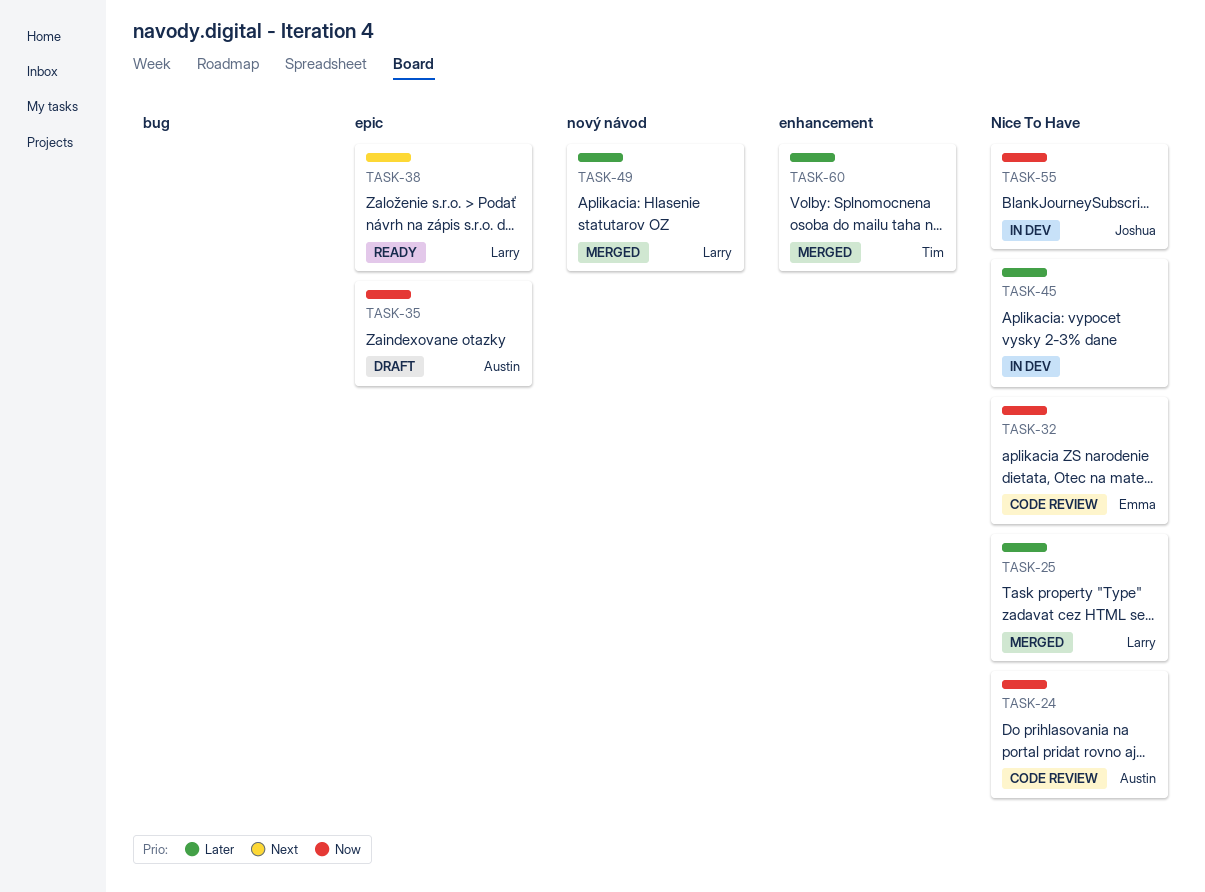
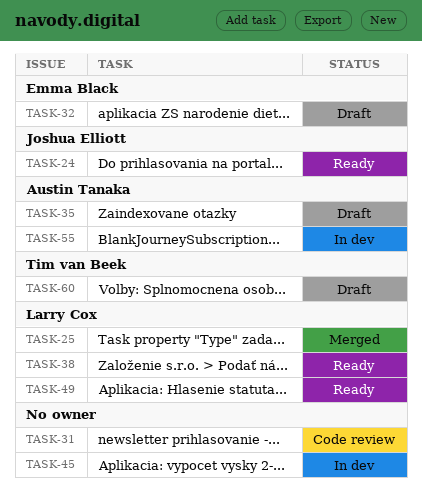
TASK-24, status: Code review -> Ready
TASK-24, owner: Austin Tanaka -> Joshua Elliott
TASK-31: none -> present
TASK-32, status: Code review -> Draft
TASK-49, status: Merged -> Ready
TASK-55, owner: Joshua Elliott -> Austin Tanaka
TASK-60, status: Merged -> Draft

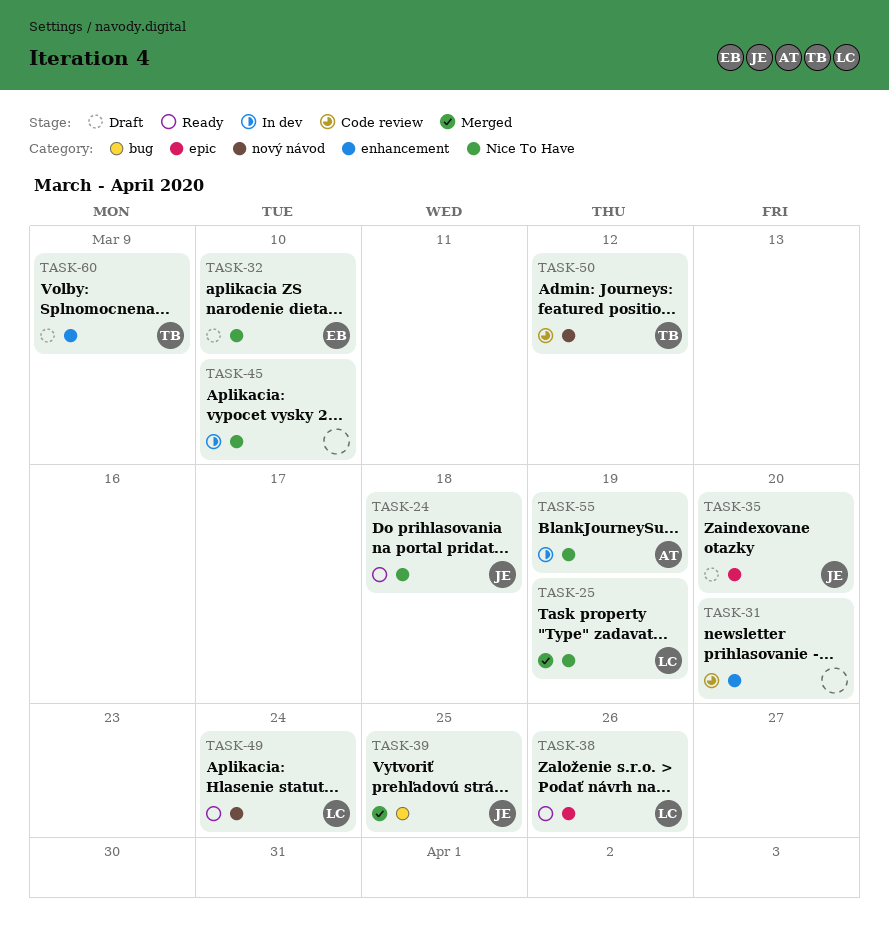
TASK-35, owner: Austin Tanaka -> Joshua Elliott
TASK-39: none -> present
TASK-50: none -> present

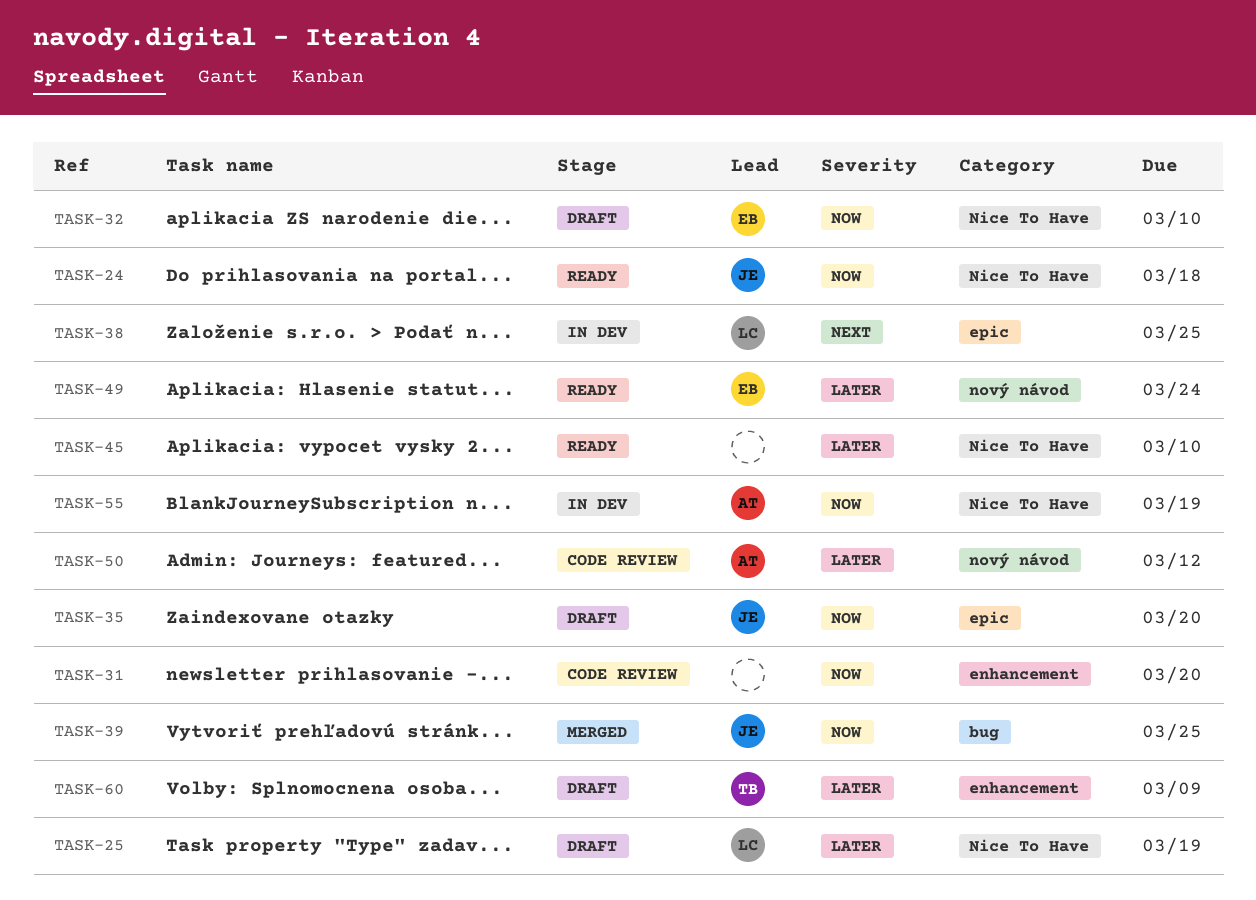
TASK-25, status: Merged -> Draft
TASK-38, status: Ready -> In dev
TASK-38, due: Mar 26 -> Mar 25
TASK-45, status: In dev -> Ready
TASK-49, owner: LC -> EB
TASK-50, owner: TB -> AT

